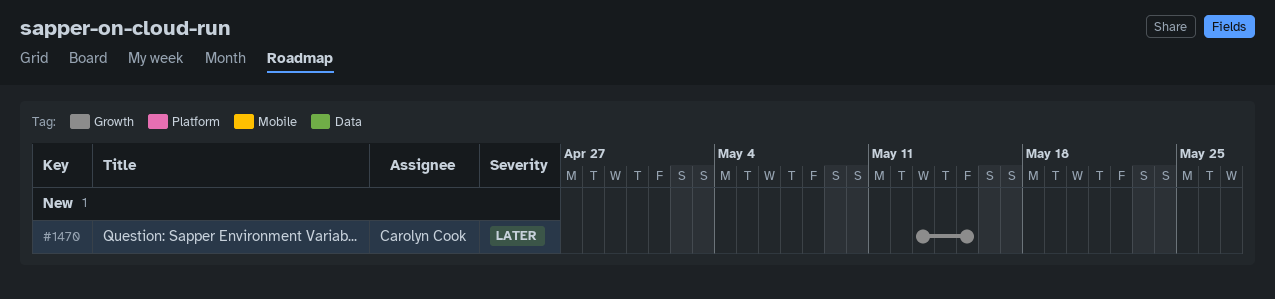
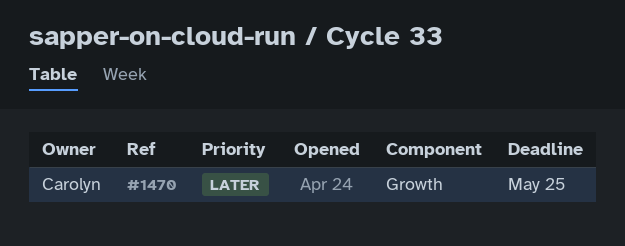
#1470, due: May 15 -> May 25

